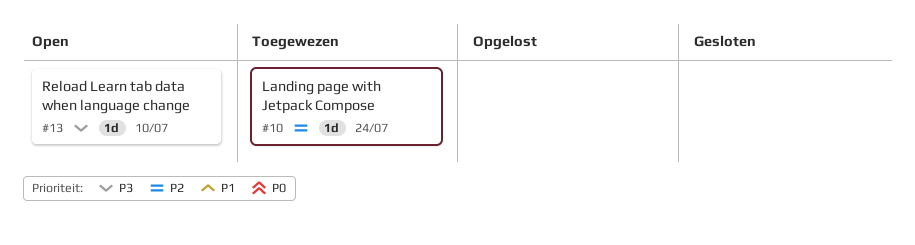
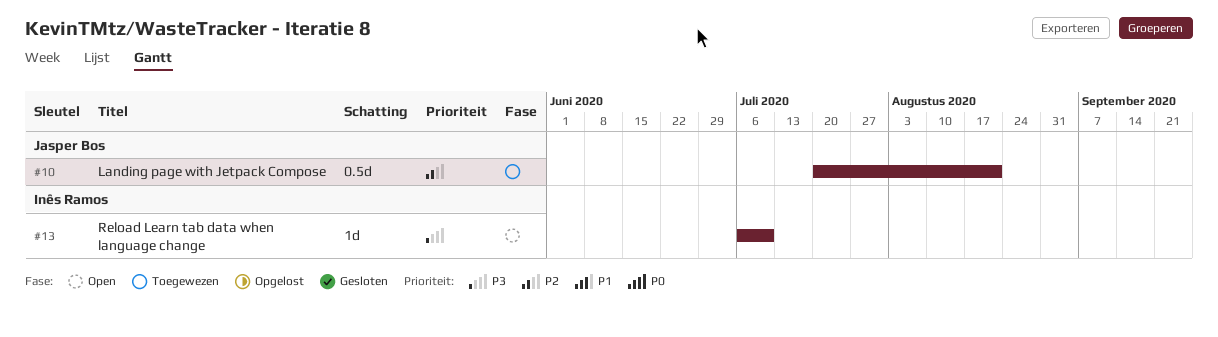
#10, estimate: 1d -> 0.5d
#10, due: Jul 24 -> Aug 21

